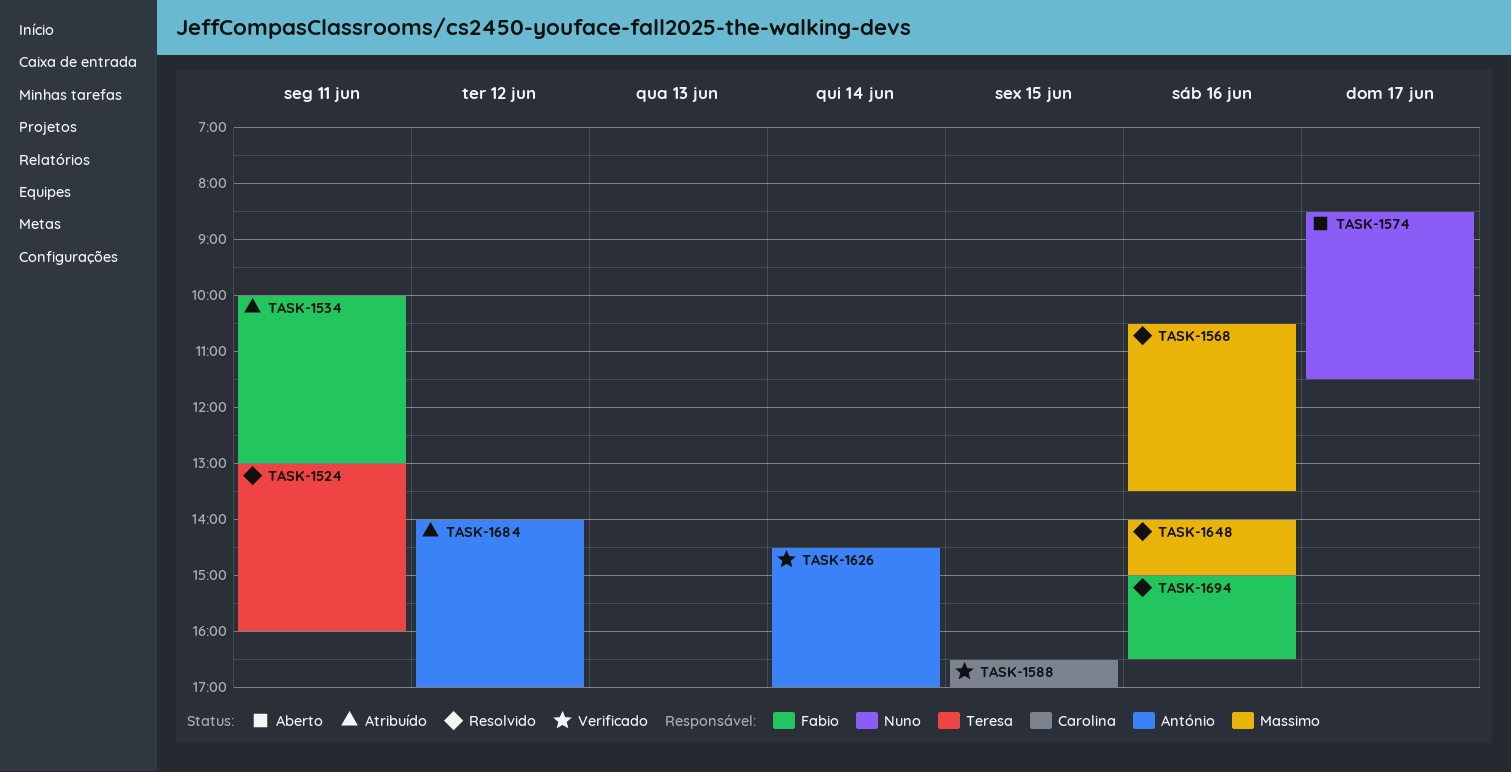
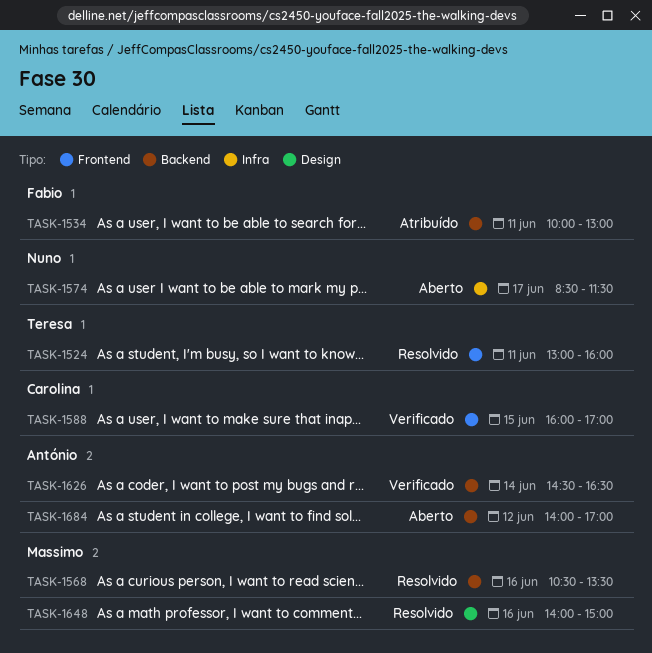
TASK-1588, begins: 16:30 -> 16:00
TASK-1626, ends: 17:00 -> 16:30
TASK-1684, status: Atribuído -> Aberto
TASK-1694: present -> none

